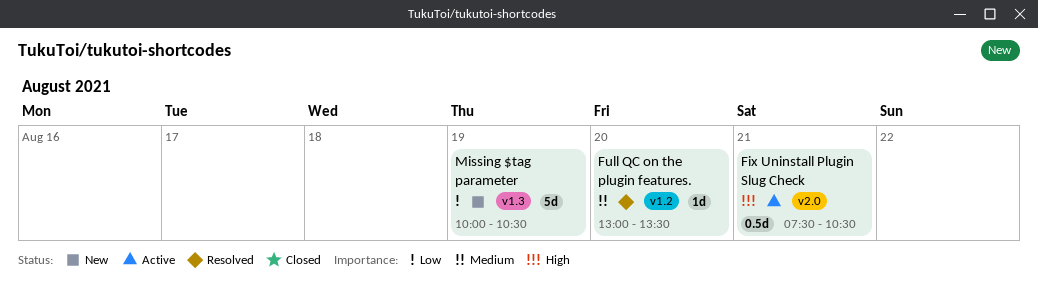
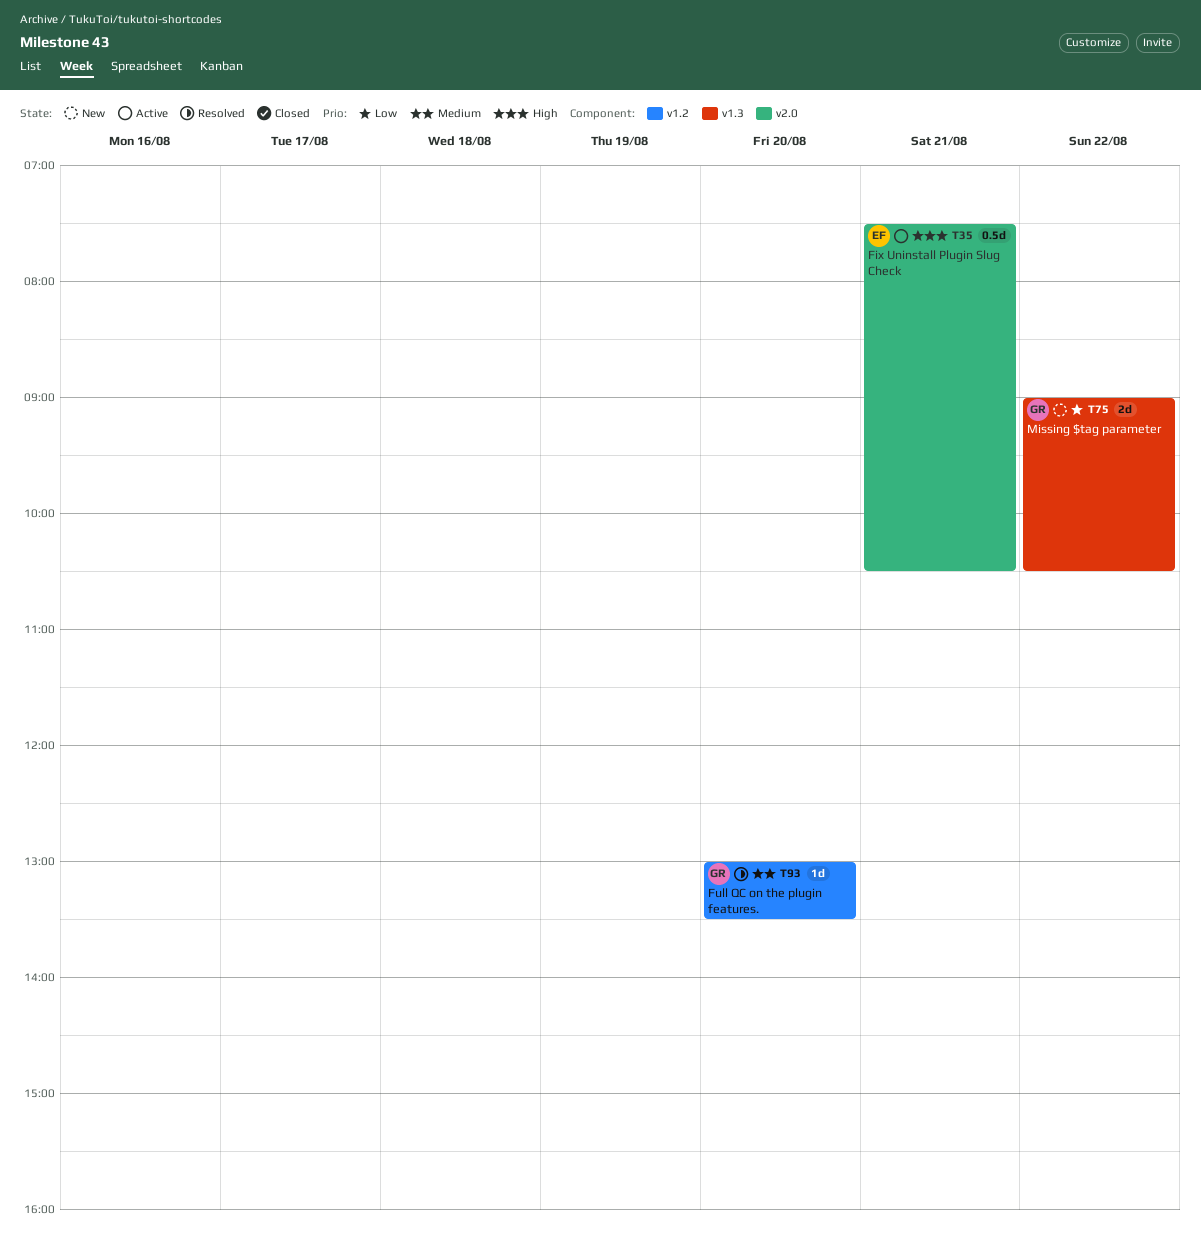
Missing $tag parameter, estimate: 5d -> 2d
Missing $tag parameter, day: Aug 19 -> Aug 22
Missing $tag parameter, begins: 10:00 -> 09:00

